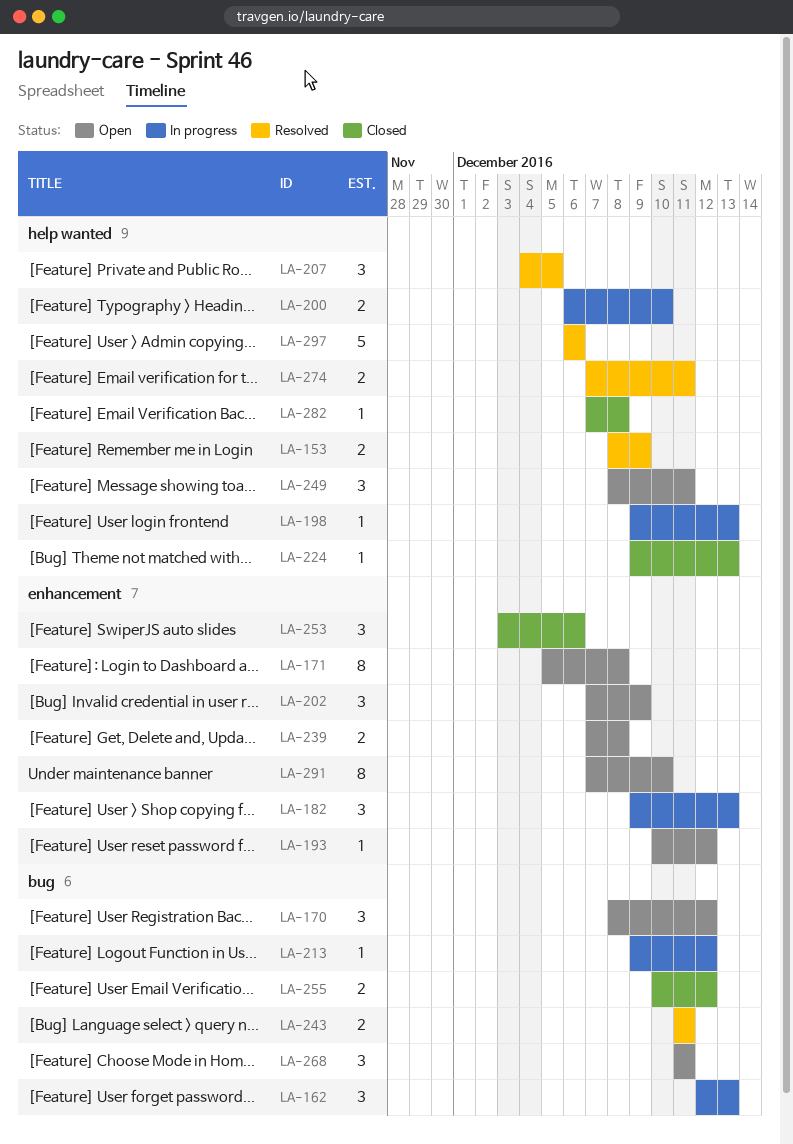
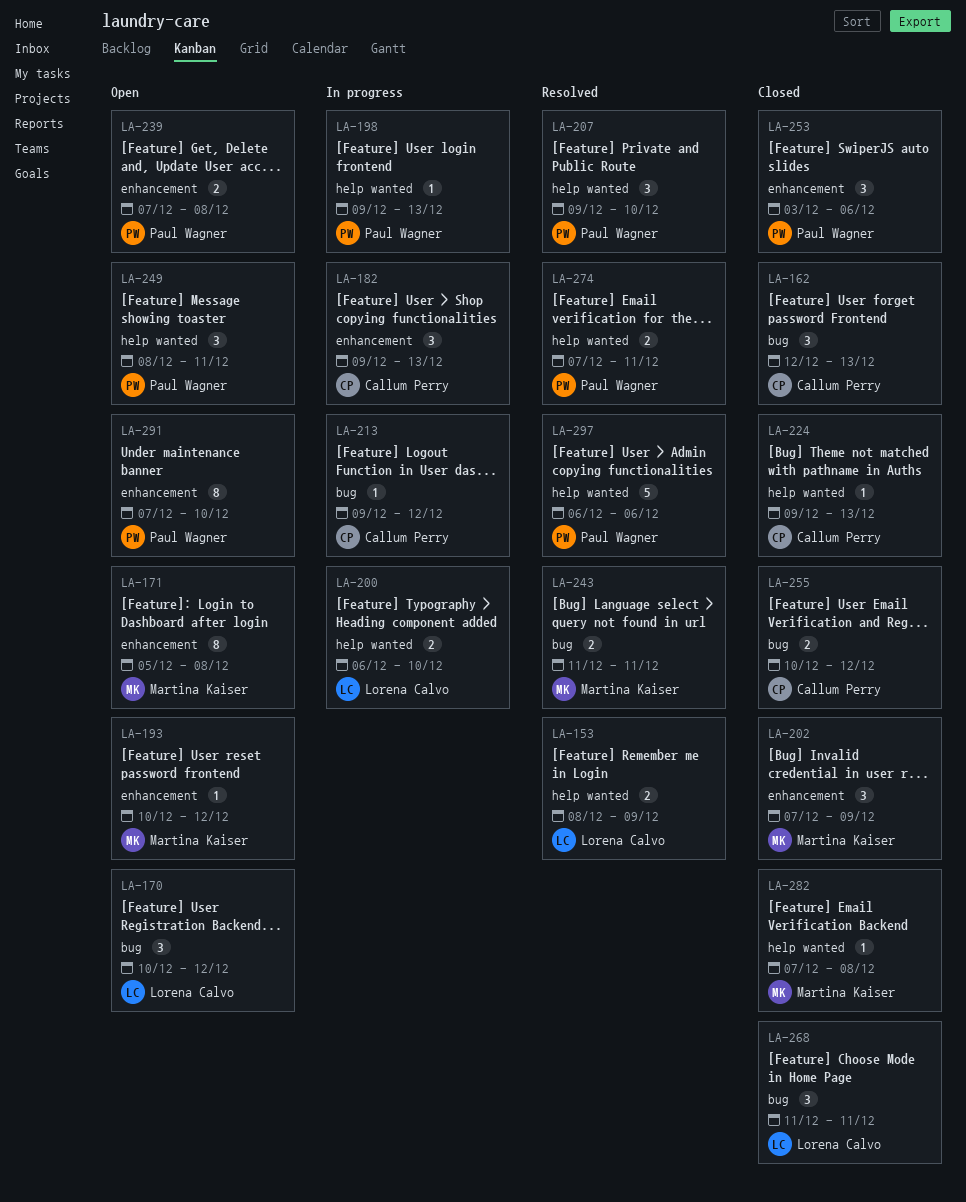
LA-162, status: In progress -> Closed
LA-170, start: Dec 8 -> Dec 10
LA-202, status: Open -> Closed
LA-207, start: Dec 4 -> Dec 9
LA-207, due: Dec 5 -> Dec 10
LA-268, status: Open -> Closed

